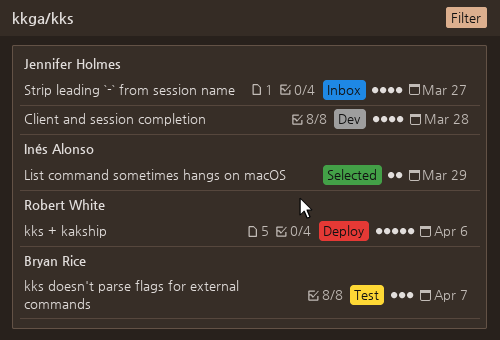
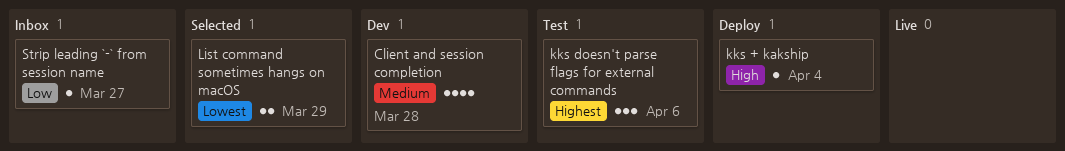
kks + kakship, estimate: 5 -> 1
kks + kakship, due: Apr 6 -> Apr 4
kks doesn't parse flags for external commands, due: Apr 7 -> Apr 6
Strip leading `-` from session name, estimate: 4 -> 1

